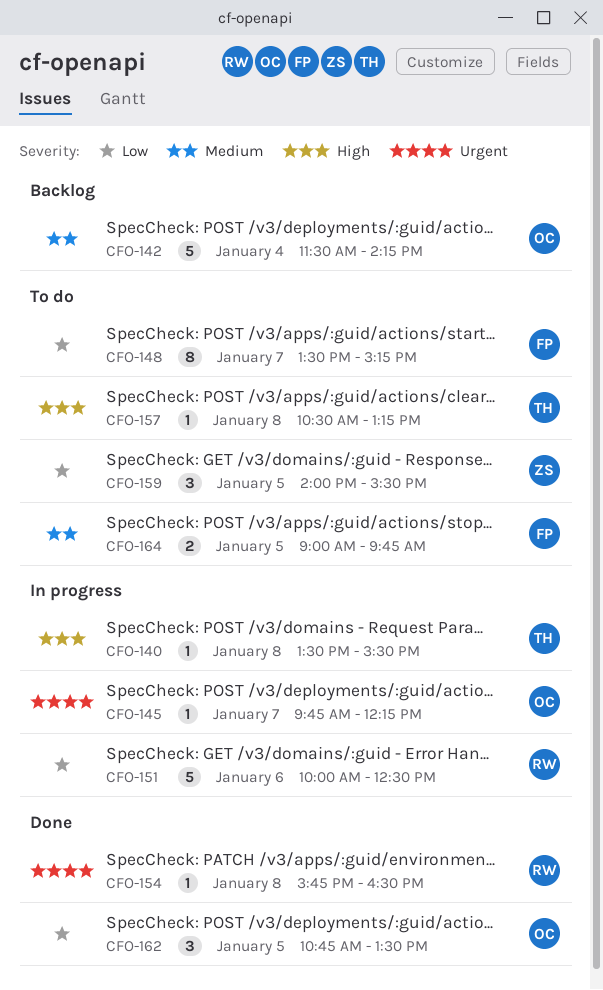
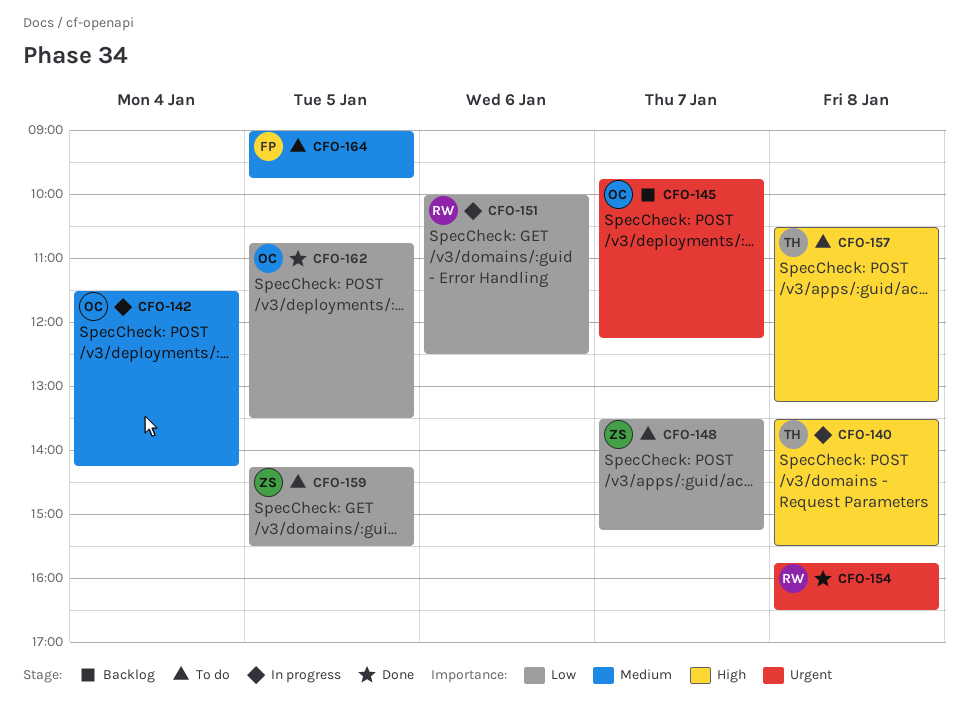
CFO-142, status: Backlog -> In progress
CFO-145, status: In progress -> Backlog
CFO-148, owner: FP -> ZS
CFO-159, begins: 14:00 -> 14:15

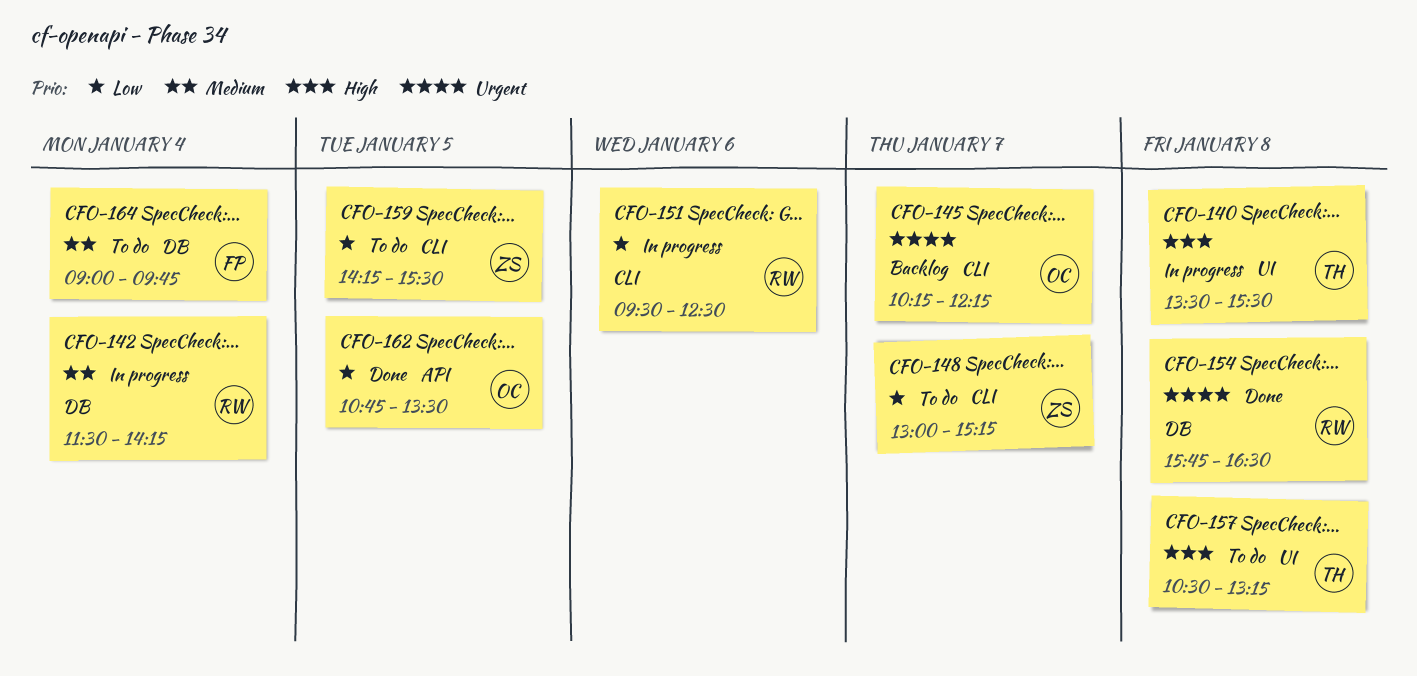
CFO-142, owner: OC -> RW
CFO-145, begins: 09:45 -> 10:15
CFO-148, begins: 13:30 -> 13:00
CFO-151, begins: 10:00 -> 09:30
CFO-164, day: Jan 5 -> Jan 4

